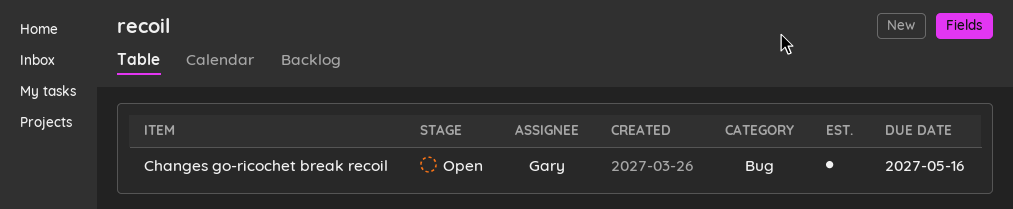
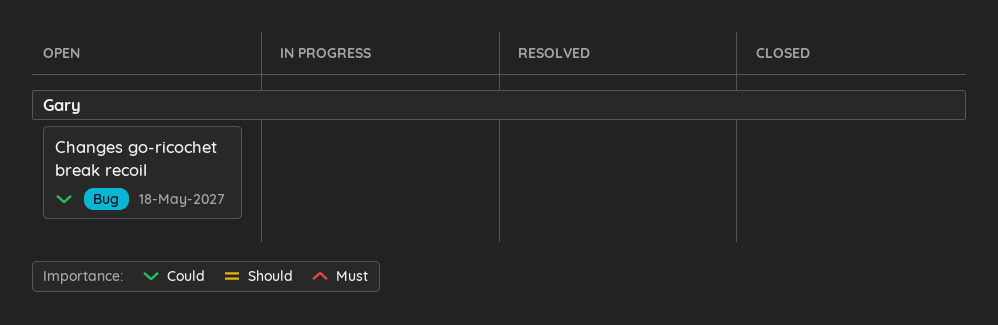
Changes go-ricochet break recoil, due: May 16 -> May 18

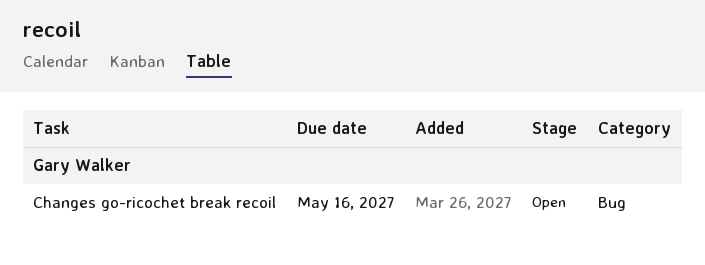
Changes go-ricochet break recoil, due: May 18 -> May 16

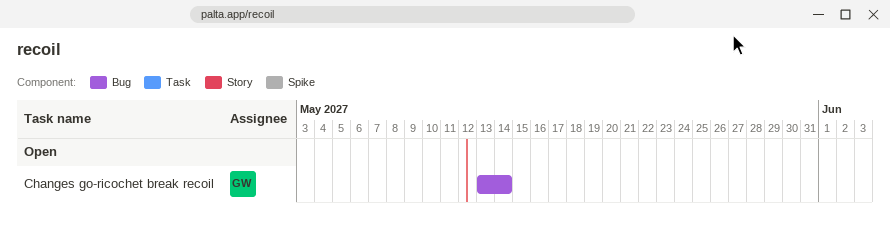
Changes go-ricochet break recoil, due: May 16 -> May 14

